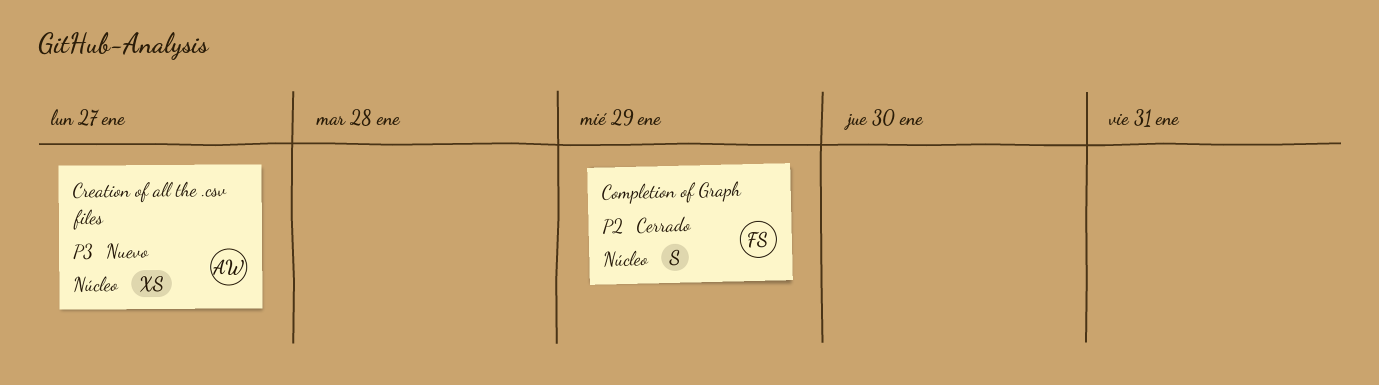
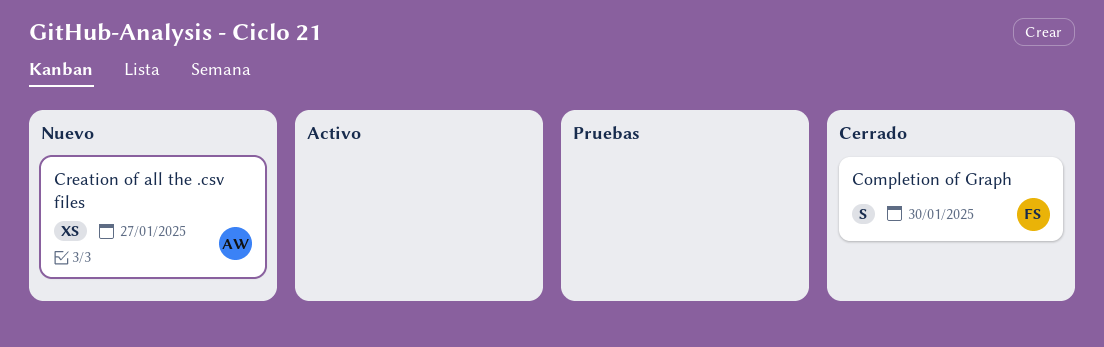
Completion of Graph, due: Jan 29 -> Jan 30

